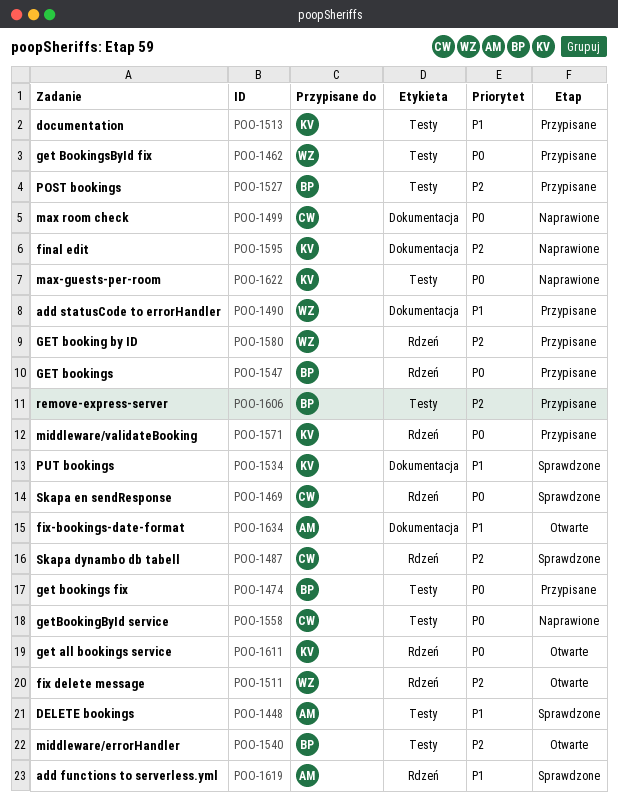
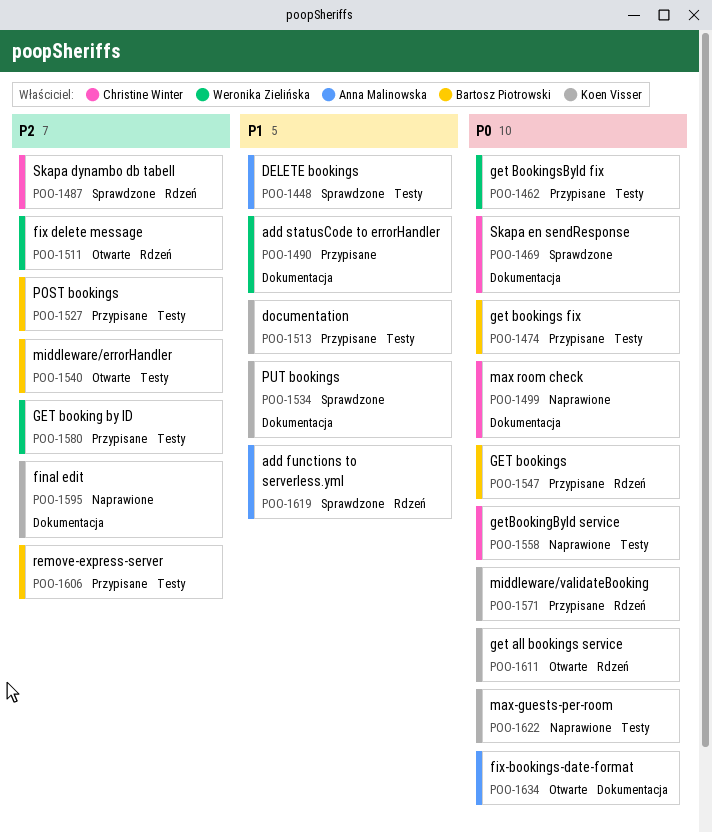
POO-1469, label: Rdzeń -> Dokumentacja
POO-1580, label: Rdzeń -> Testy
POO-1634, priority: P1 -> P0

